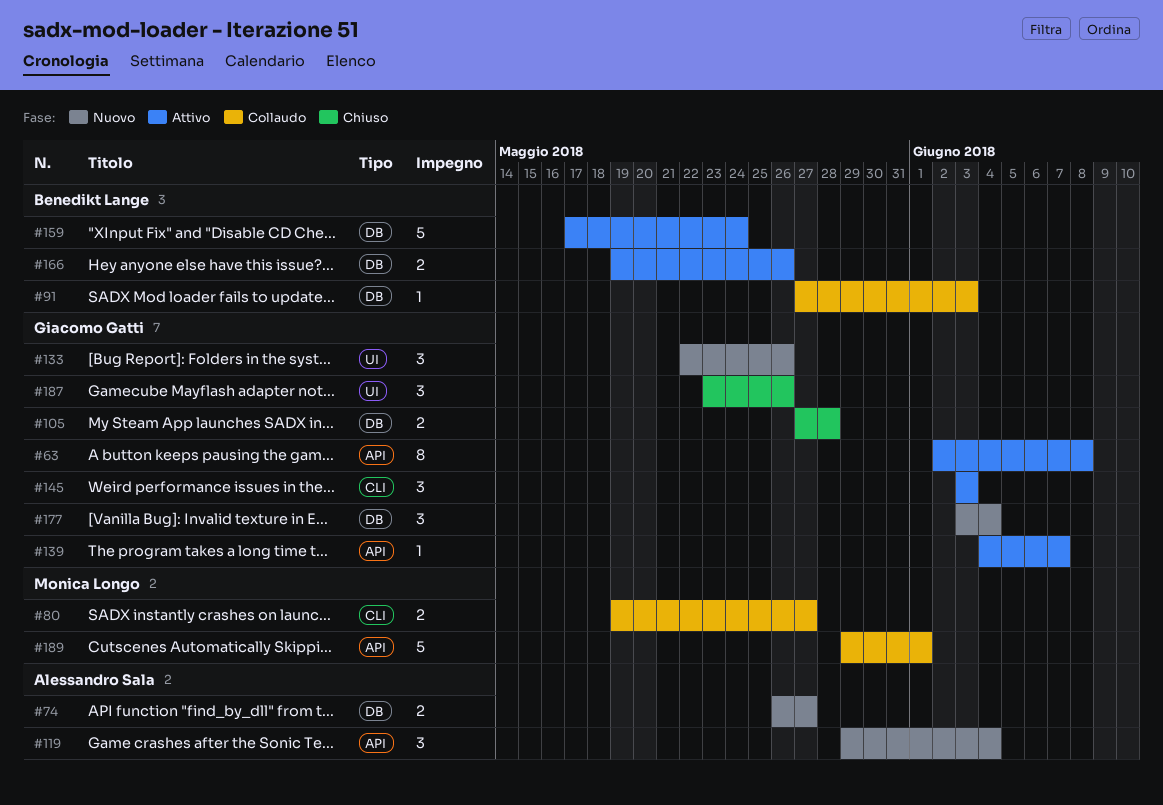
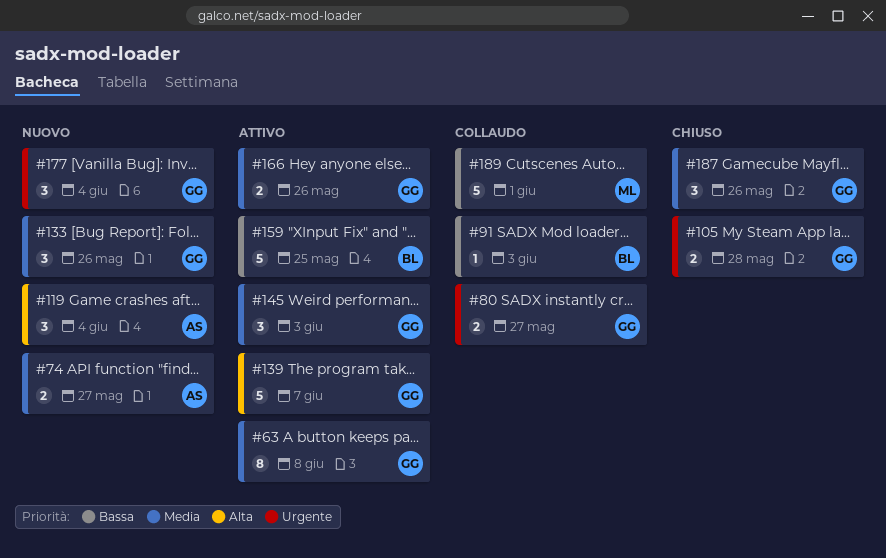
#80, owner: Monica Longo -> Giacomo Gatti
#139, estimate: 1 -> 5
#159, due: May 24 -> May 25
#166, owner: Benedikt Lange -> Giacomo Gatti

